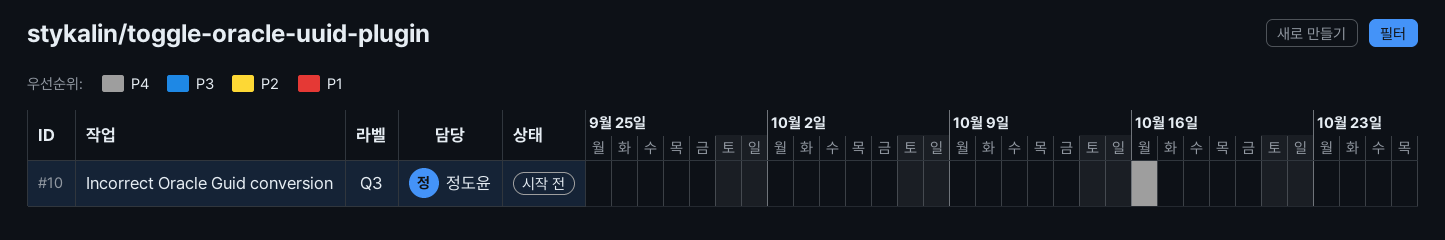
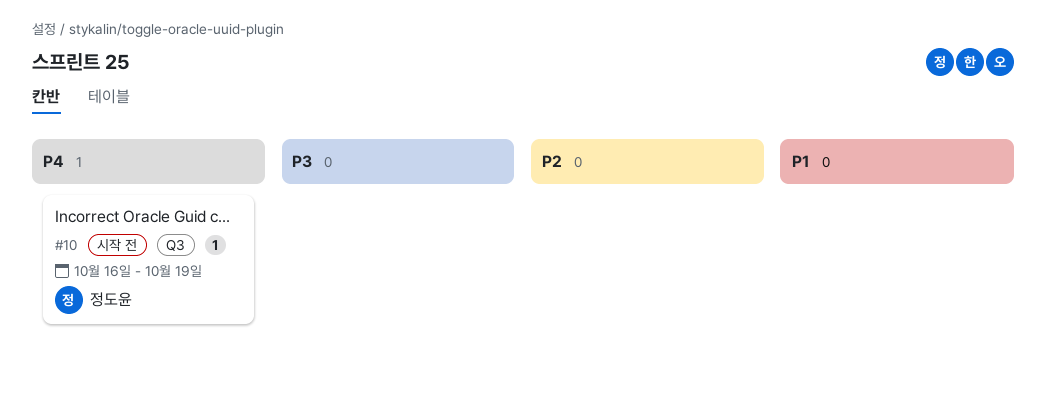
#10, due: Oct 16 -> Oct 19

